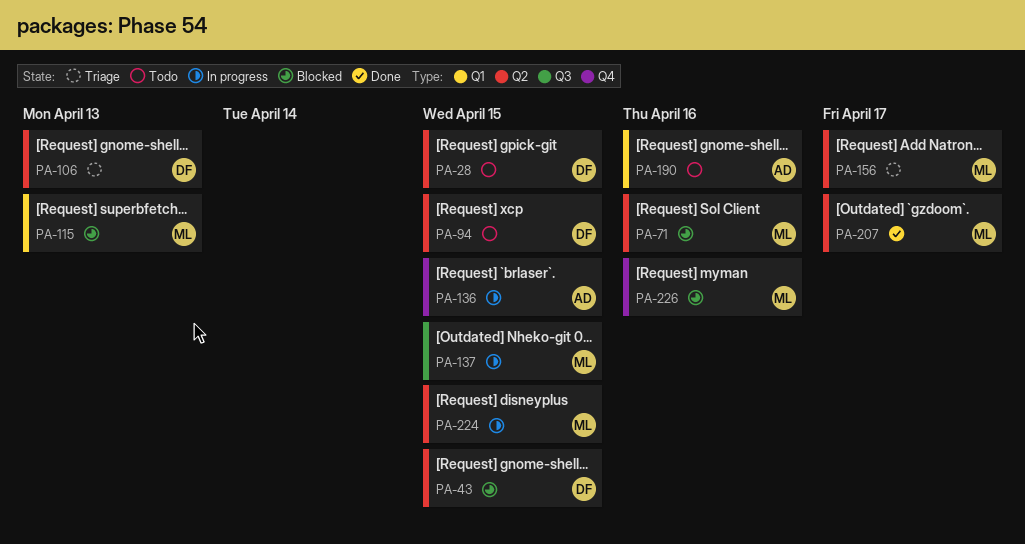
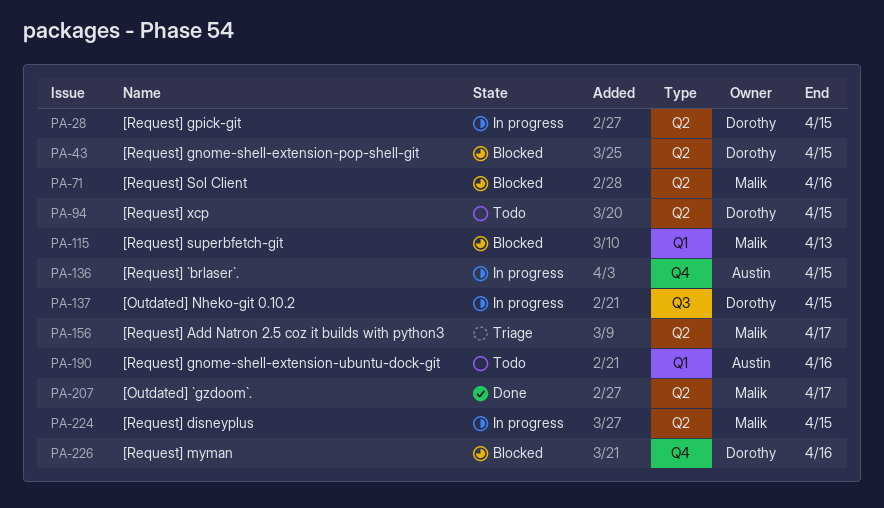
PA-28, status: Todo -> In progress
PA-106: present -> none
PA-137, owner: Malik -> Dorothy
PA-226, owner: Malik -> Dorothy

